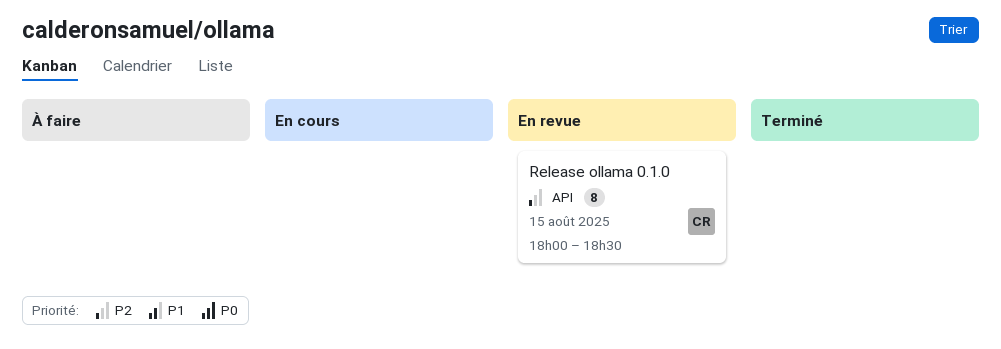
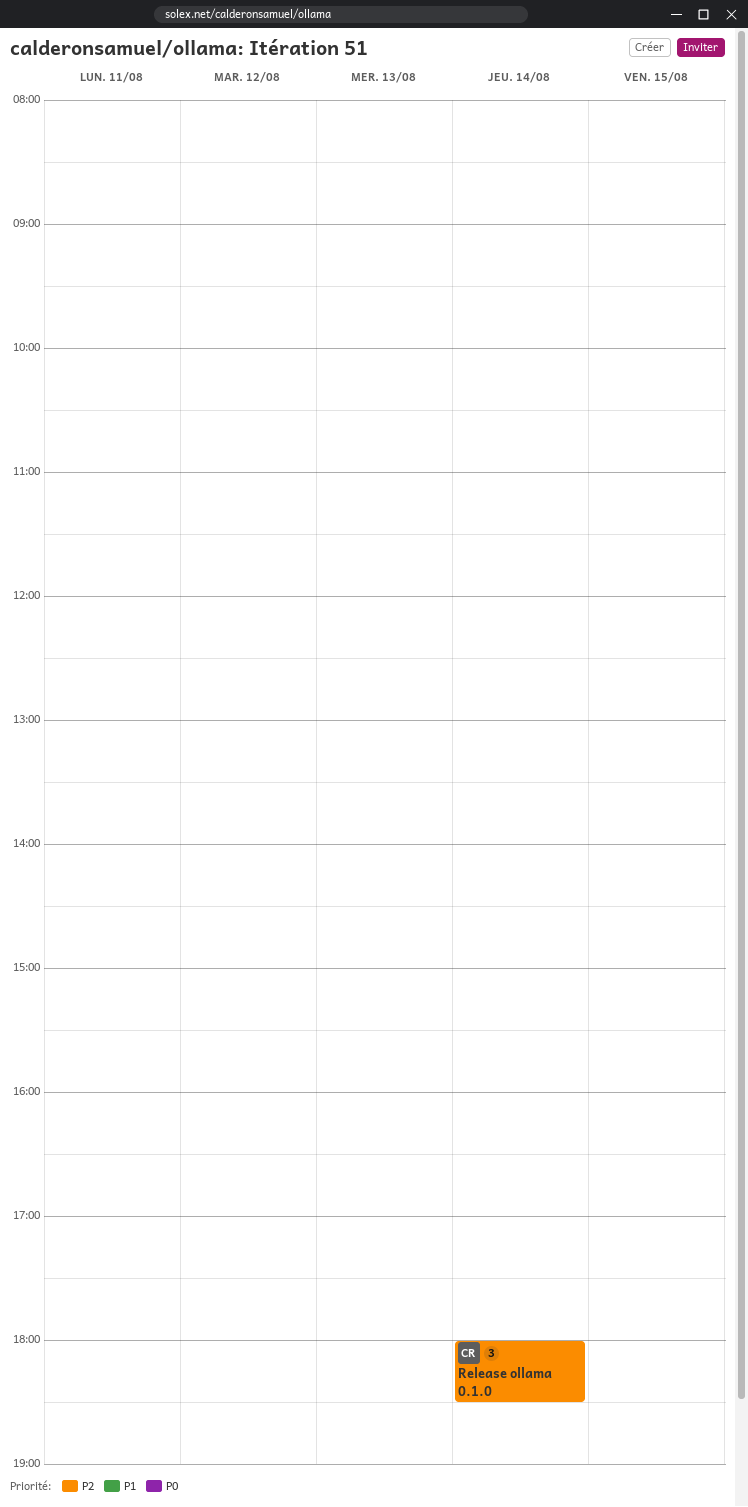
Release ollama 0.1.0, estimate: 8 -> 3
Release ollama 0.1.0, day: Aug 15 -> Aug 14

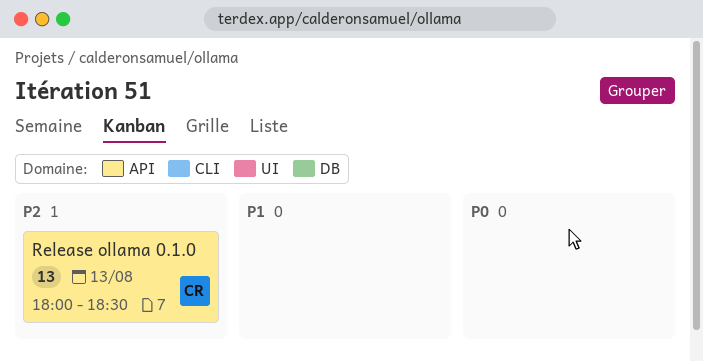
Release ollama 0.1.0, estimate: 3 -> 13
Release ollama 0.1.0, day: Aug 14 -> Aug 13

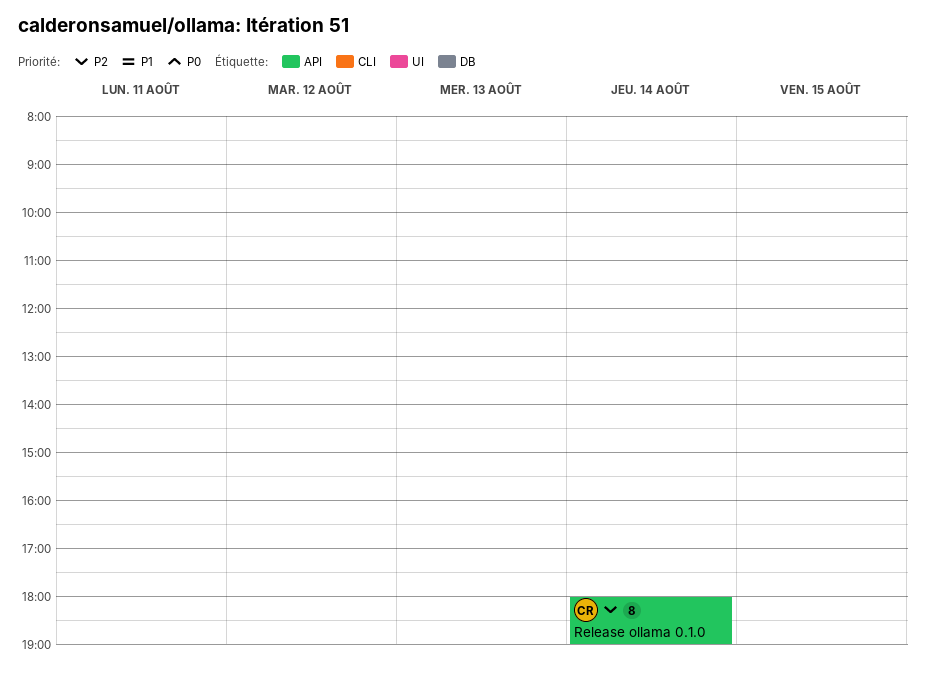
Release ollama 0.1.0, estimate: 13 -> 8
Release ollama 0.1.0, day: Aug 13 -> Aug 14
Release ollama 0.1.0, ends: 18:30 -> 19:00

